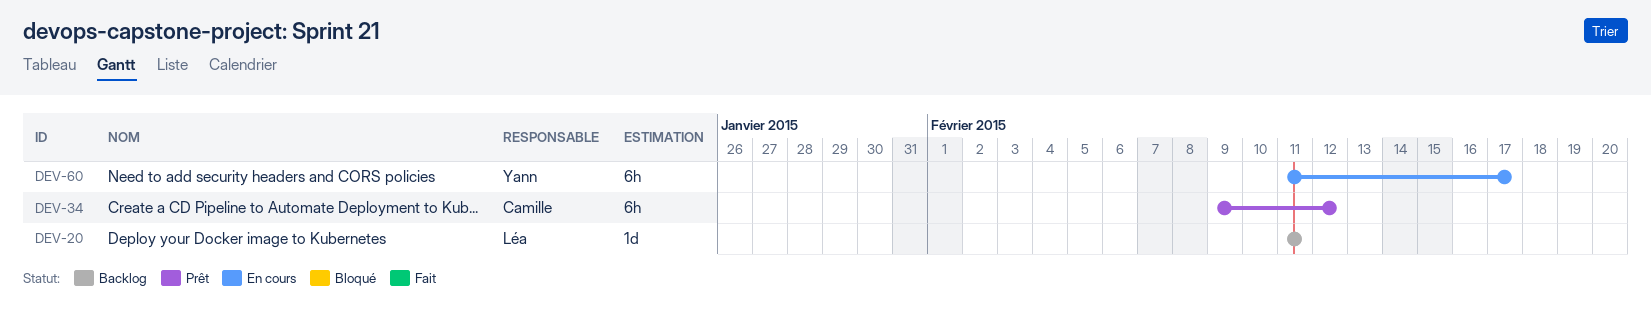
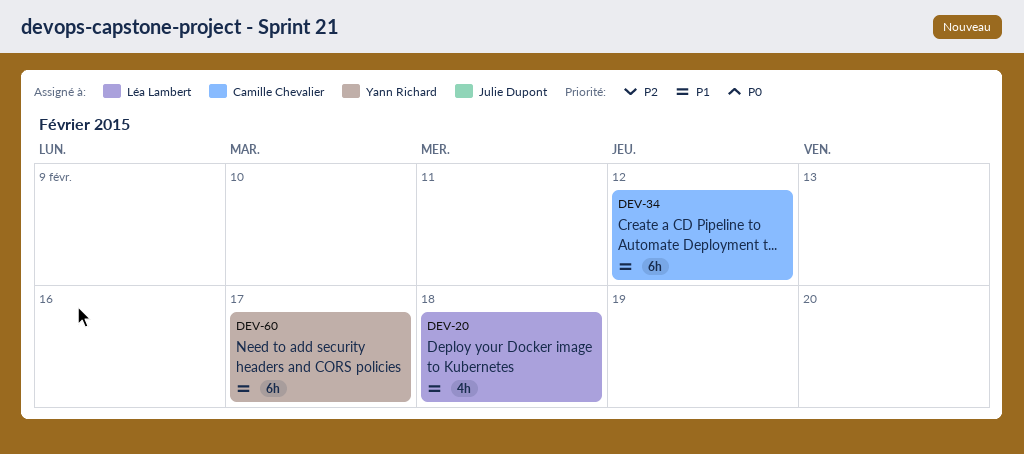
DEV-20, estimate: 1d -> 4h
DEV-20, due: Feb 11 -> Feb 18

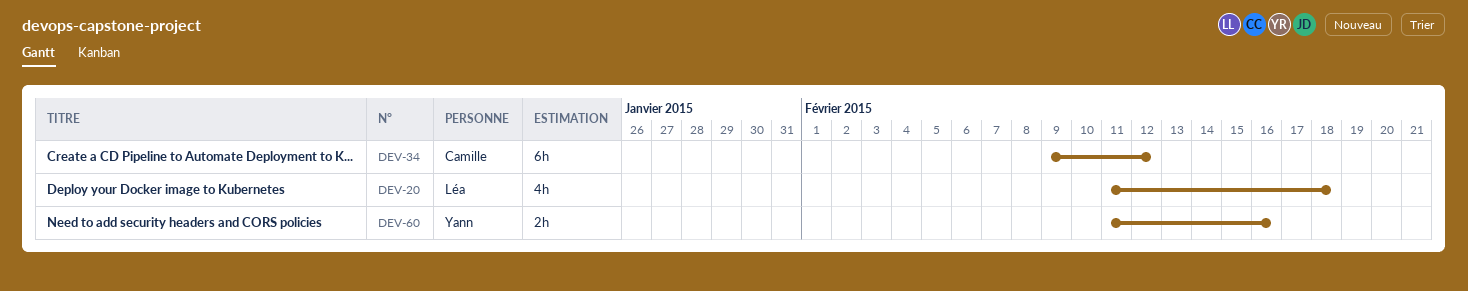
DEV-60, estimate: 6h -> 2h
DEV-60, due: Feb 17 -> Feb 16

